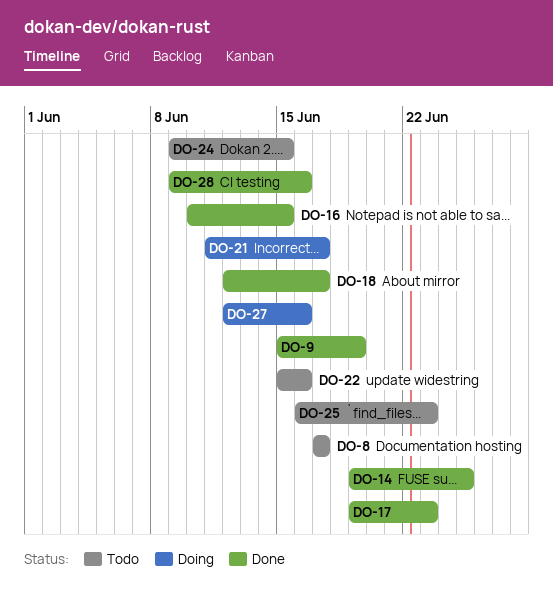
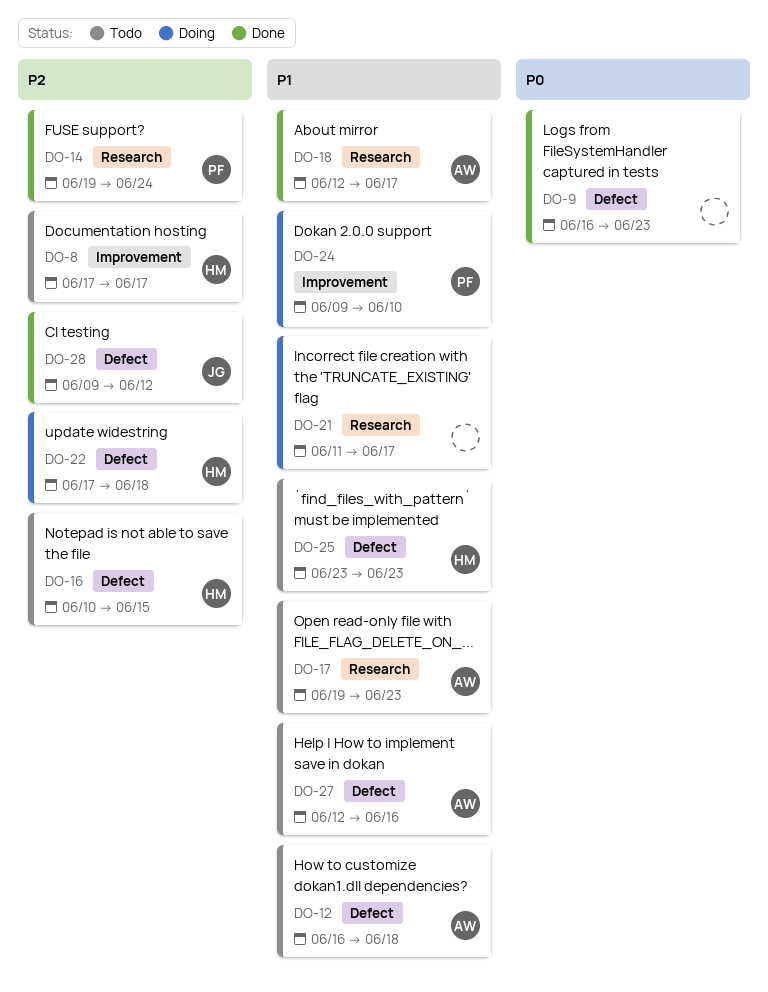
DO-9, start: Jun 15 -> Jun 16
DO-9, due: Jun 19 -> Jun 23
DO-12: none -> present
DO-14, due: Jun 25 -> Jun 24
DO-16, status: Done -> Todo
DO-17, status: Done -> Todo
DO-22, status: Todo -> Doing
DO-22, start: Jun 15 -> Jun 17
DO-22, due: Jun 16 -> Jun 18
DO-24, status: Todo -> Doing
DO-24, due: Jun 15 -> Jun 10
DO-25, start: Jun 16 -> Jun 23
DO-27, status: Doing -> Todo
DO-28, due: Jun 16 -> Jun 12

